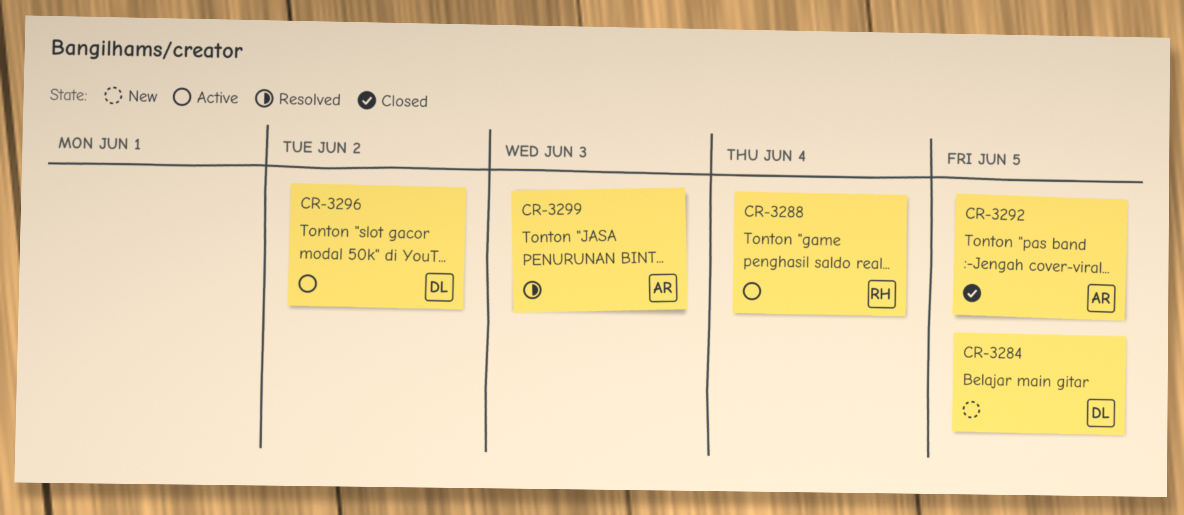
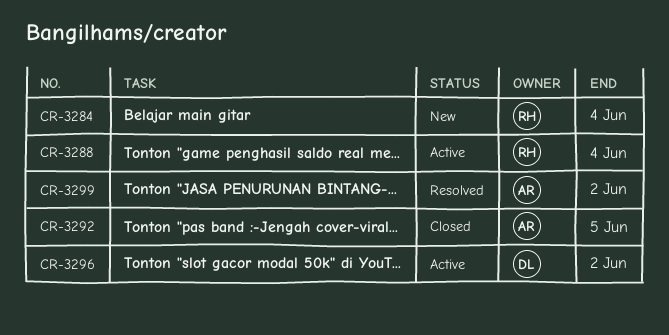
CR-3284, owner: DL -> RH
CR-3284, due: Jun 5 -> Jun 4
CR-3299, due: Jun 3 -> Jun 2

